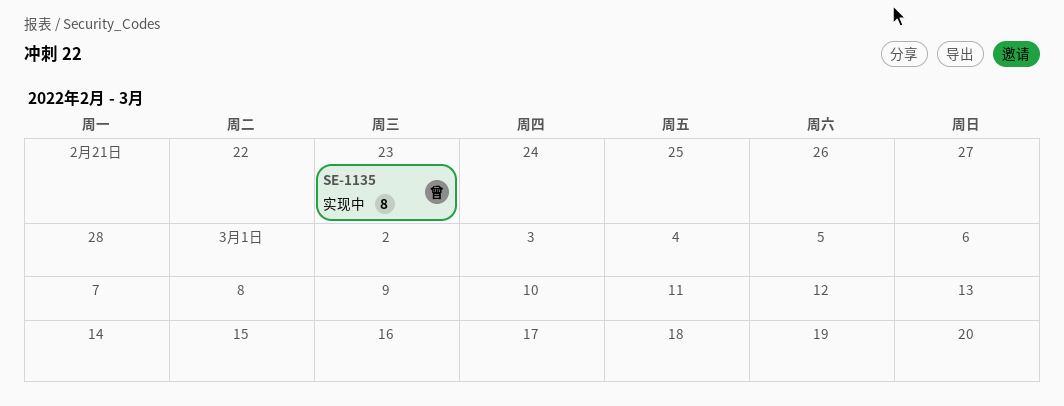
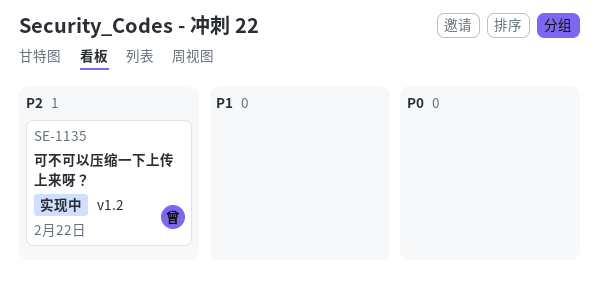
SE-1135, due: Feb 23 -> Feb 22

